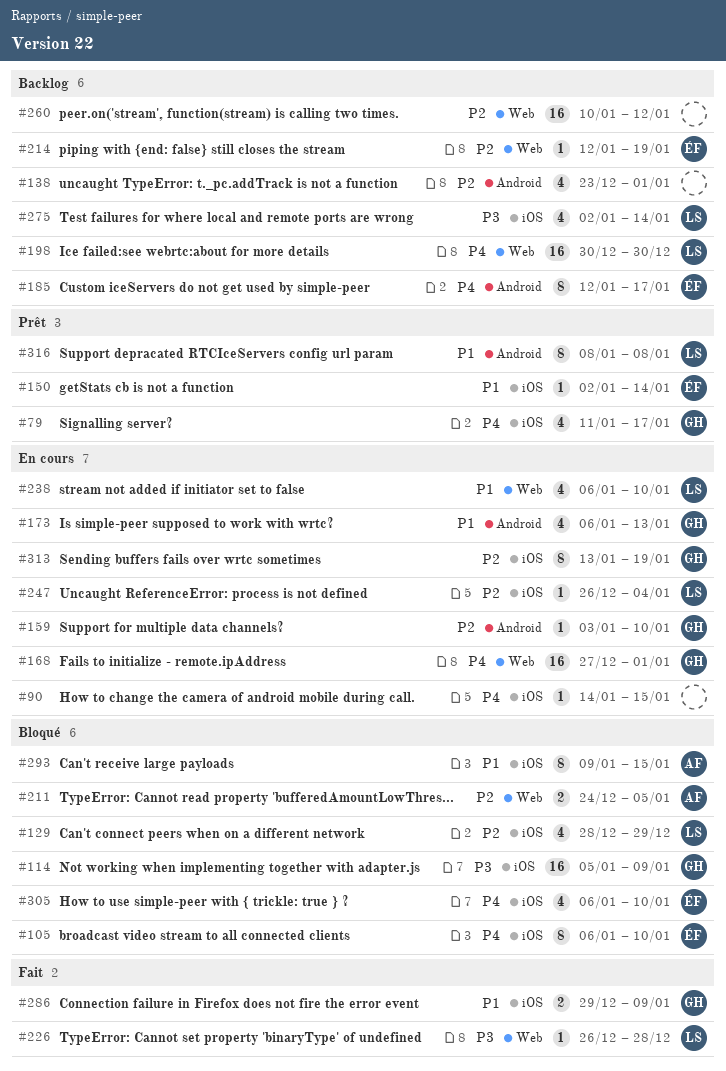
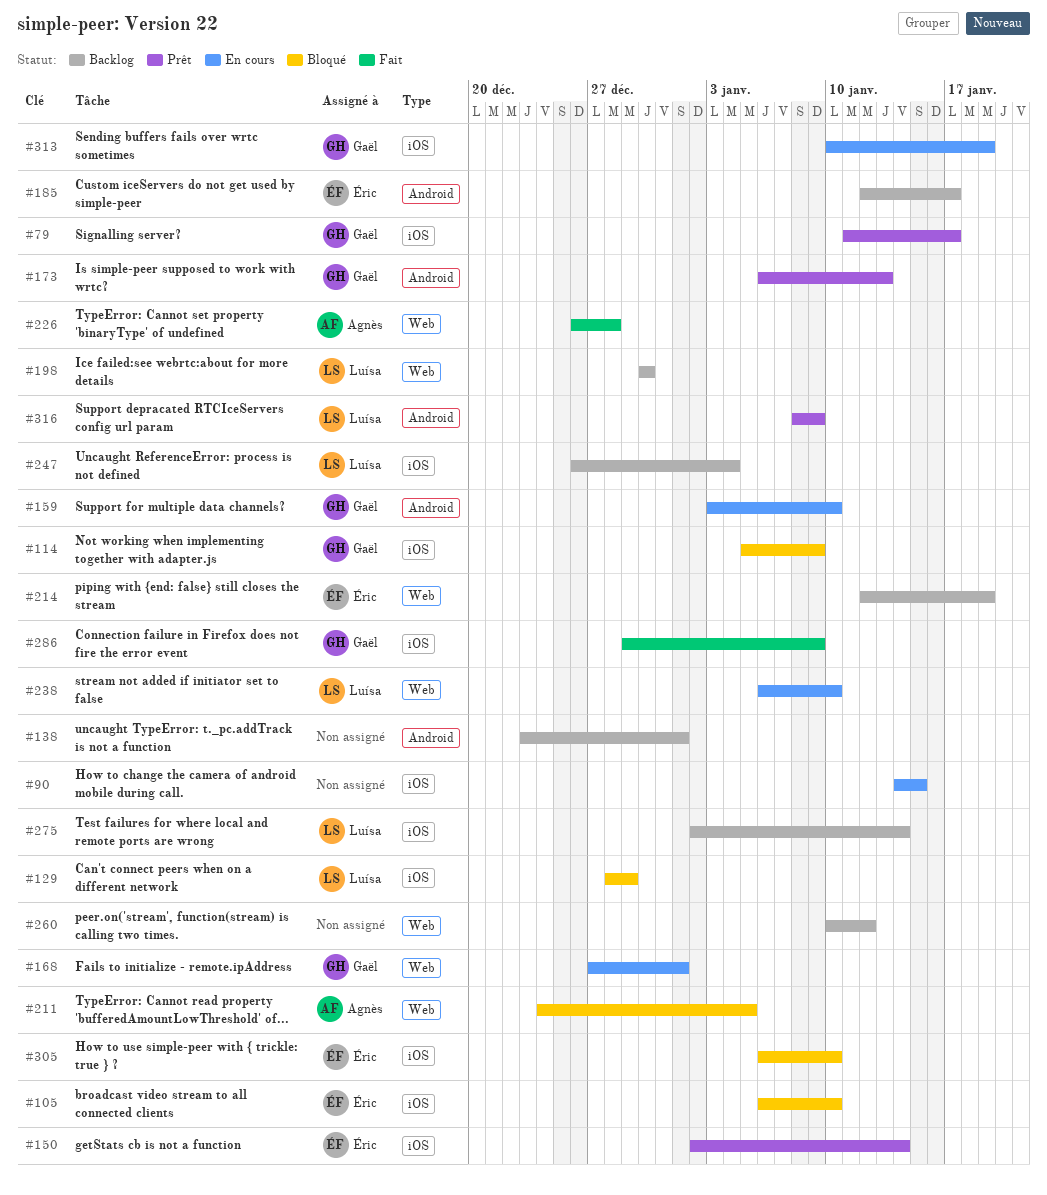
#173, status: En cours -> Prêt
#226, owner: Luísa -> Agnès
#247, status: En cours -> Backlog
#293: present -> none
#313, start: Jan 13 -> Jan 10
#316, due: Jan 8 -> Jan 9

